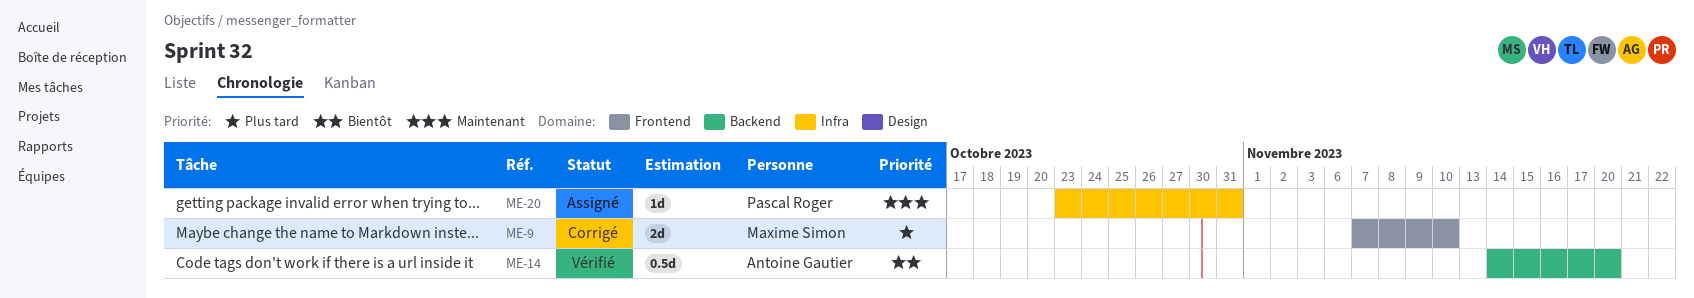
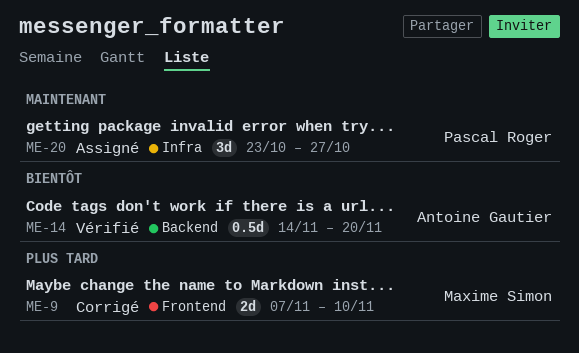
ME-20, estimate: 1d -> 3d
ME-20, due: Oct 31 -> Oct 27

